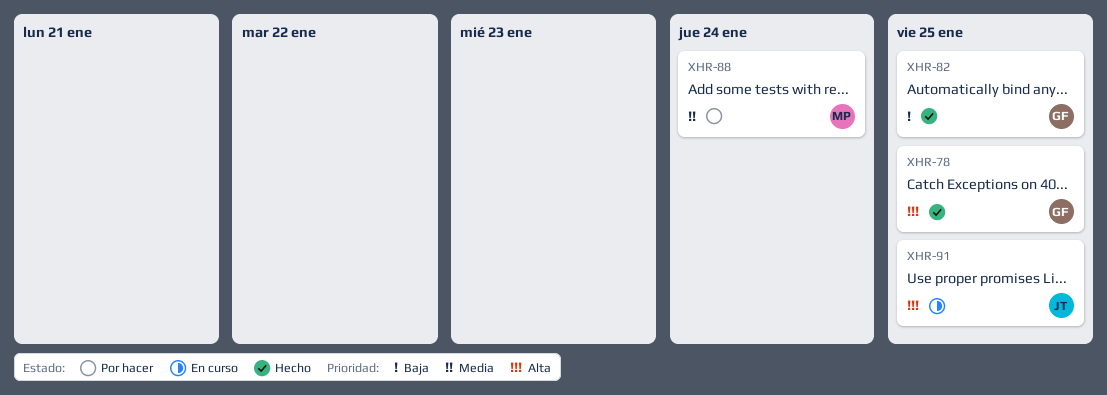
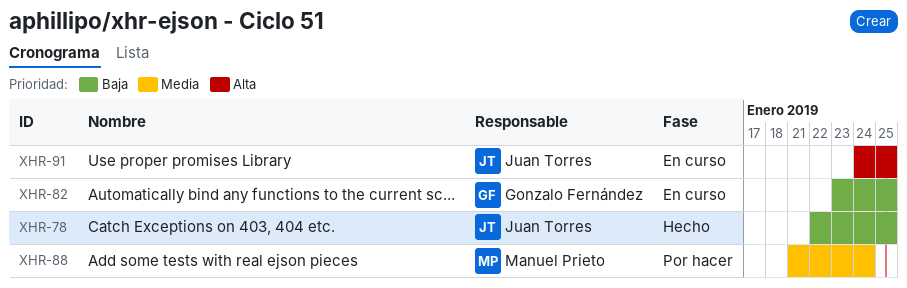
XHR-78, owner: Gonzalo Fernández -> Juan Torres
XHR-78, priority: Alta -> Baja
XHR-82, status: Hecho -> En curso

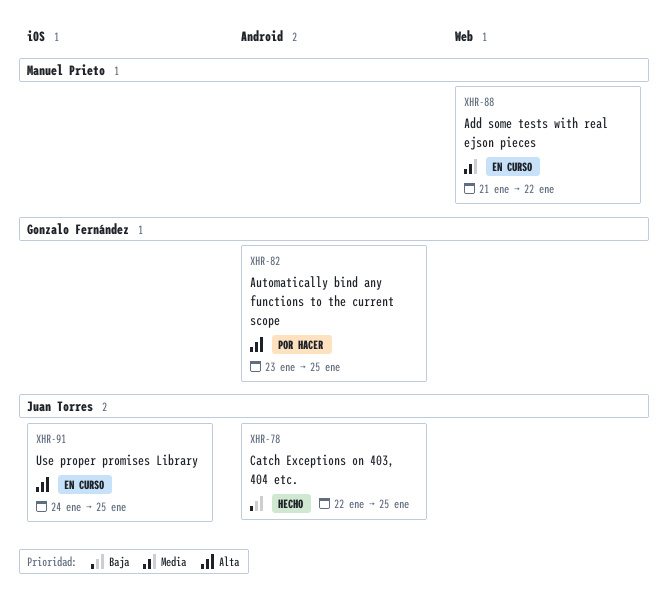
XHR-82, status: En curso -> Por hacer
XHR-82, priority: Baja -> Alta
XHR-88, status: Por hacer -> En curso
XHR-88, due: Jan 24 -> Jan 22

